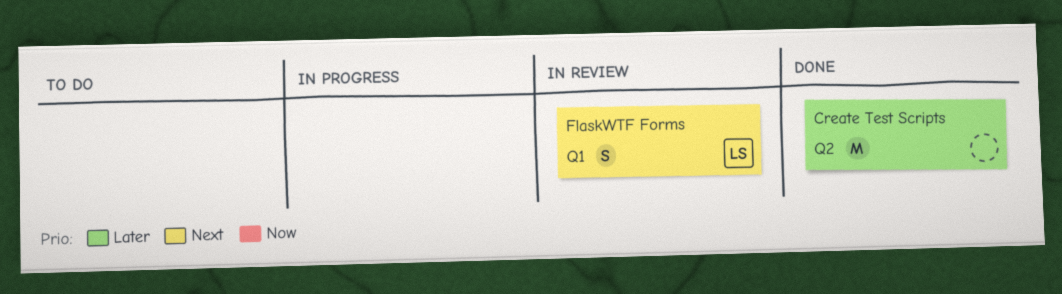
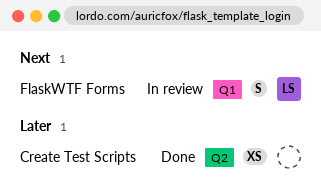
Create Test Scripts, estimate: M -> XS

